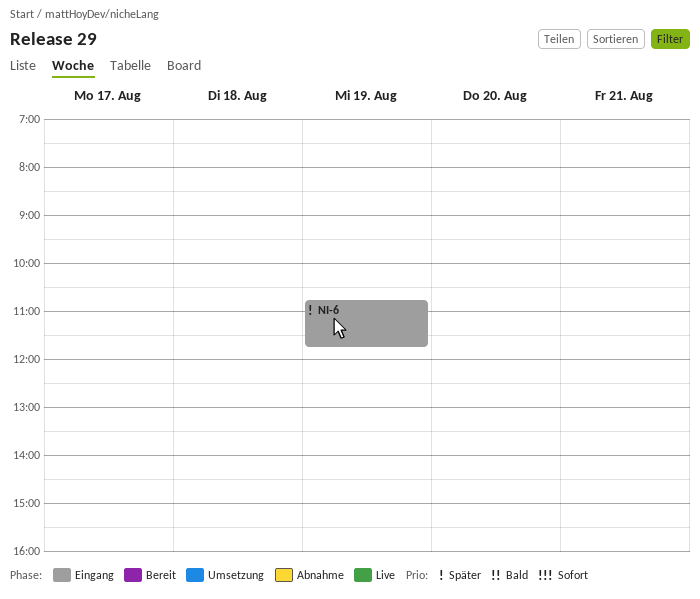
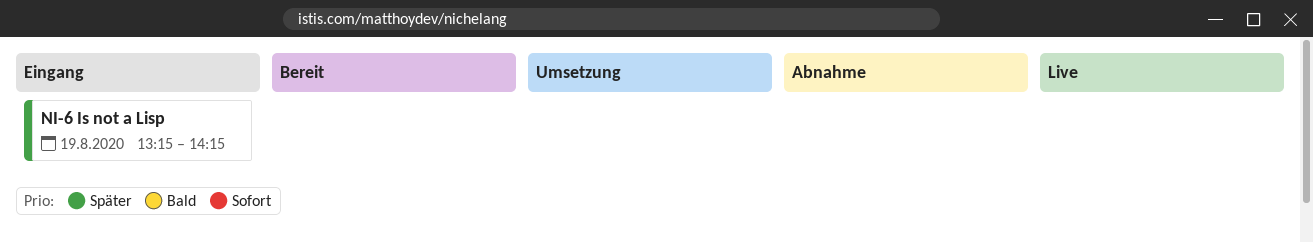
NI-6, begins: 10:45 -> 13:15
NI-6, ends: 11:45 -> 14:15

